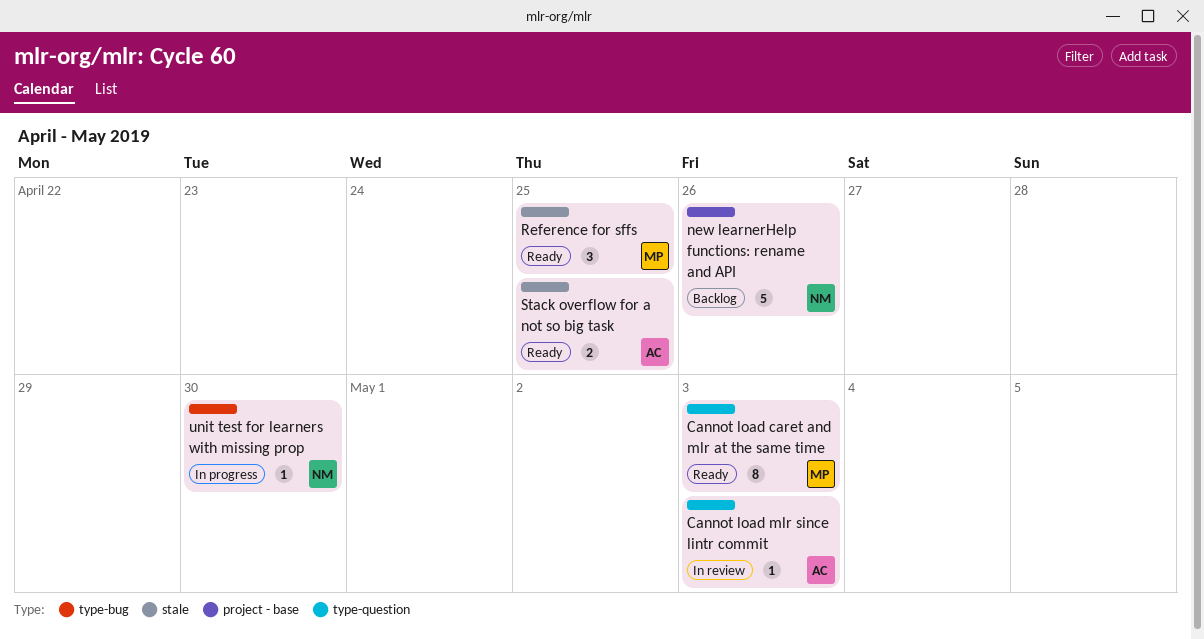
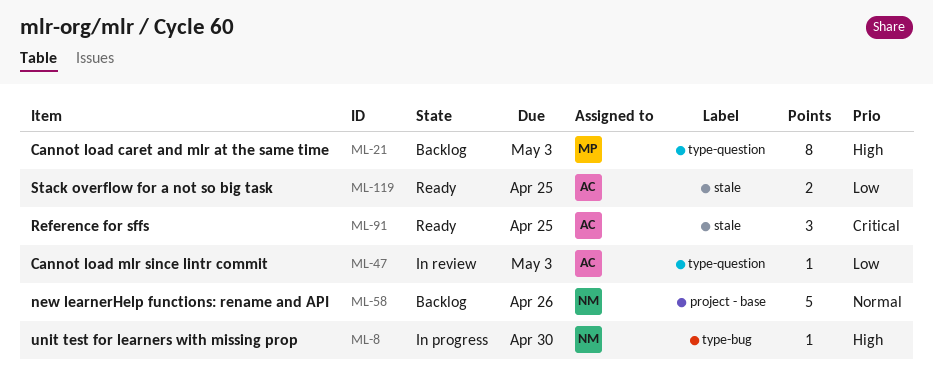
Cannot load caret and mlr at the same time, status: Ready -> Backlog
Reference for sffs, owner: MP -> AC

